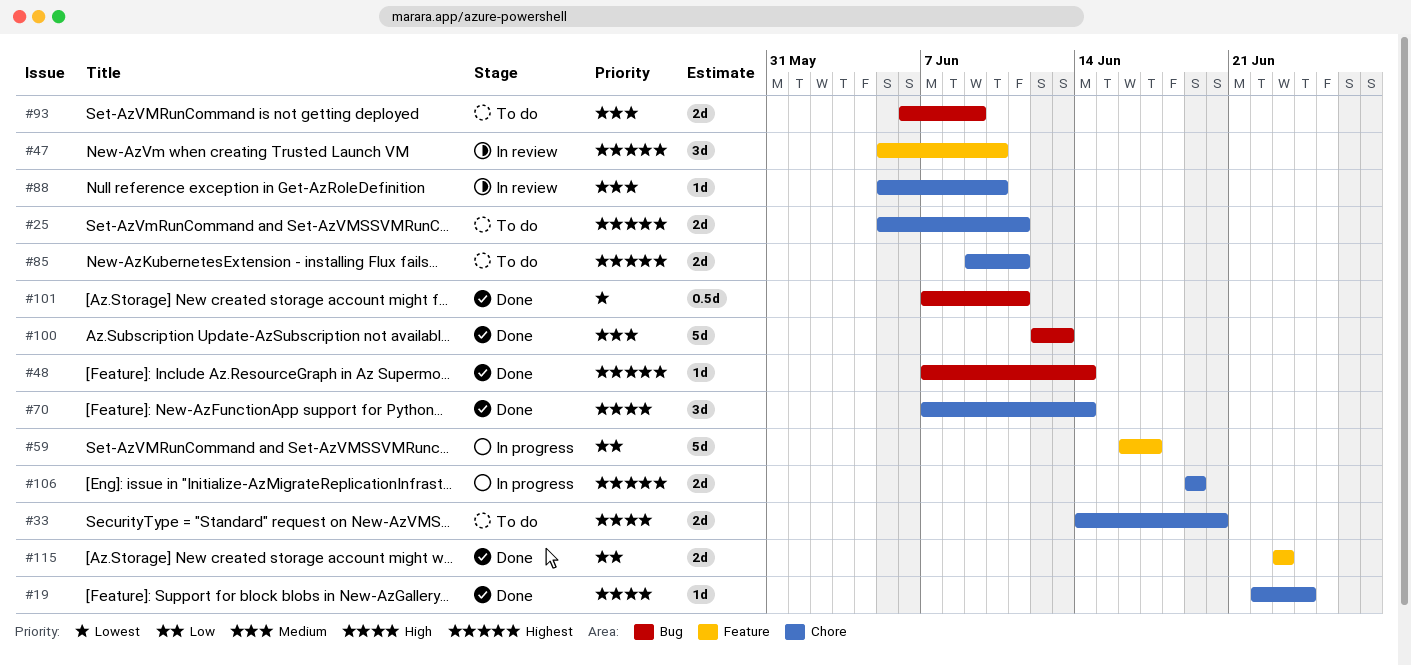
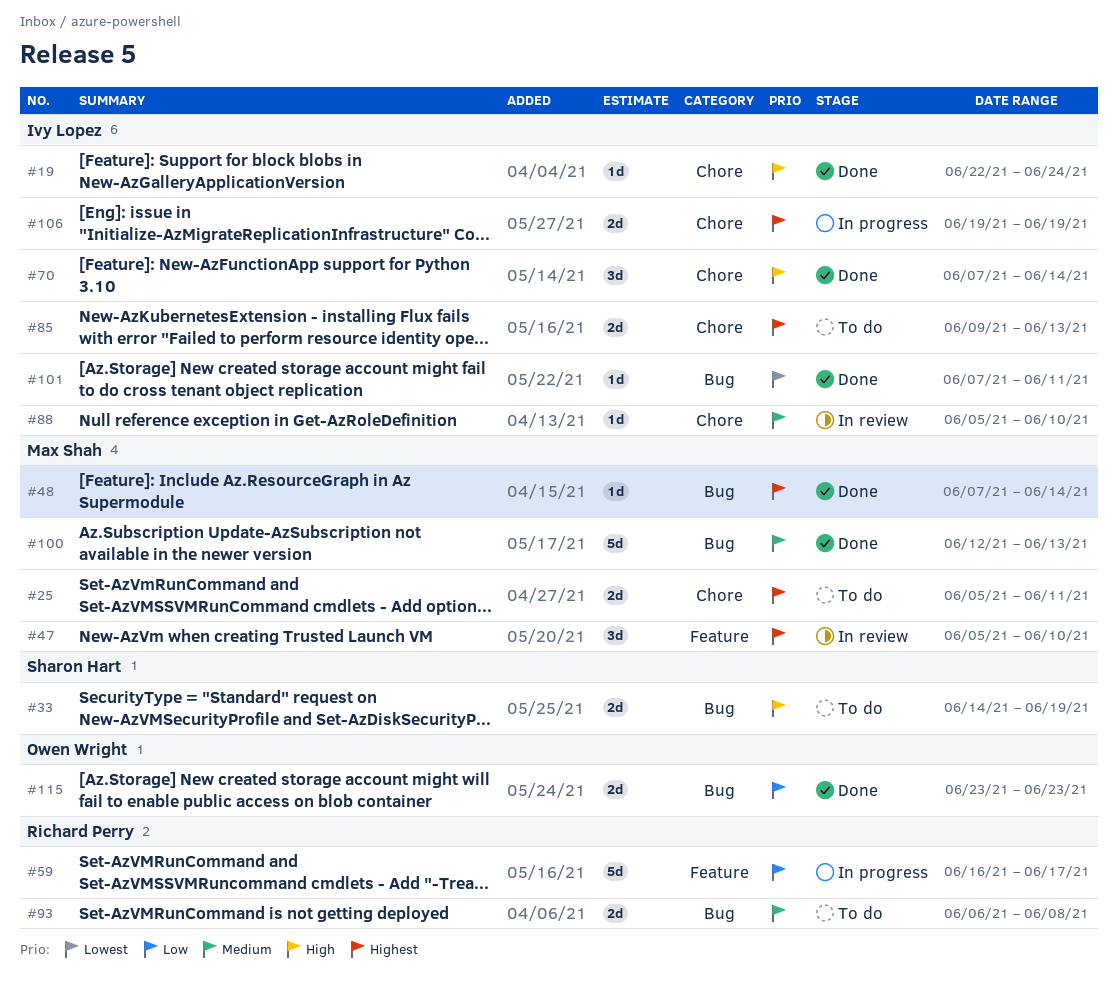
#33, label: Chore -> Bug
#33, due: Jun 20 -> Jun 19
#85, due: Jun 11 -> Jun 13
#93, due: Jun 9 -> Jun 8
#101, estimate: 0.5d -> 1d
#115, label: Feature -> Bug

